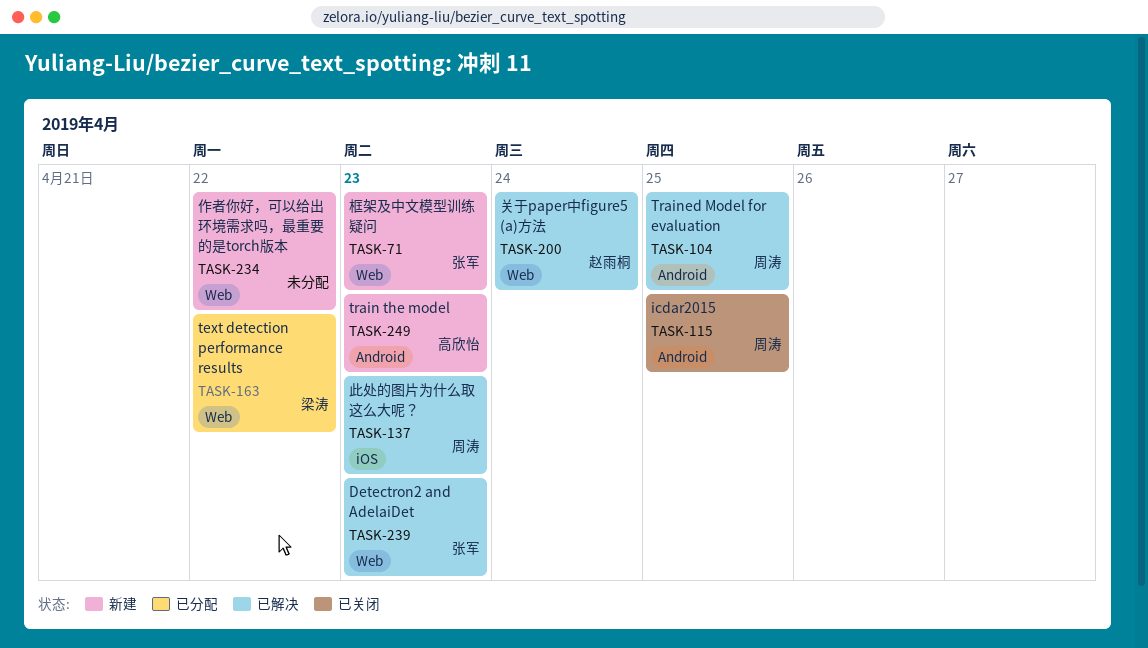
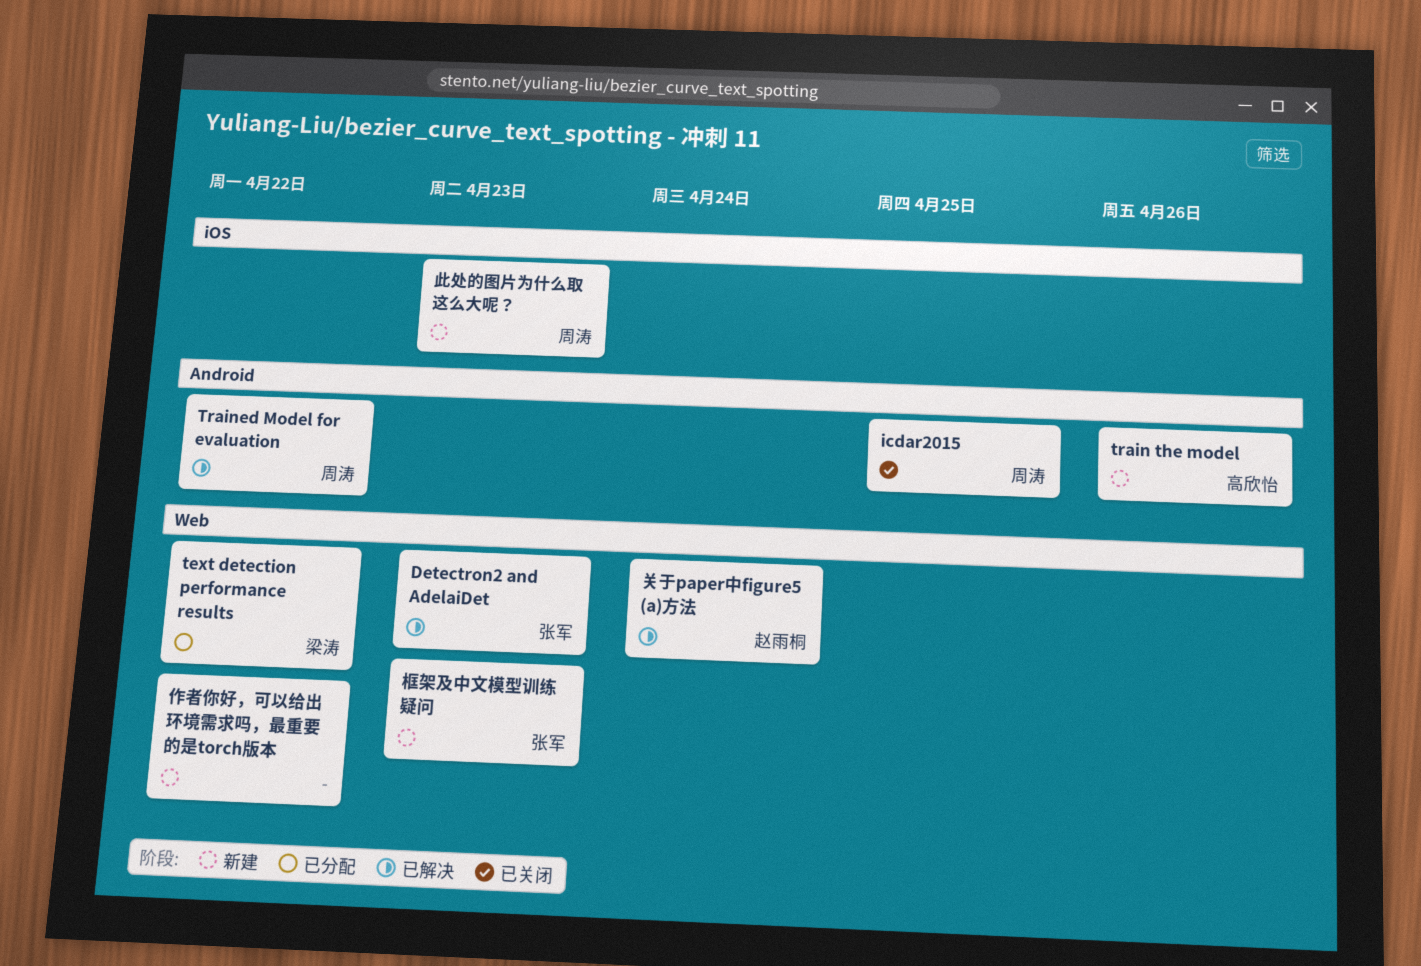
train the model, due: Apr 23 -> Apr 26
Trained Model for evaluation, due: Apr 25 -> Apr 22
此处的图片为什么取这么大呢？, status: 已解决 -> 新建

